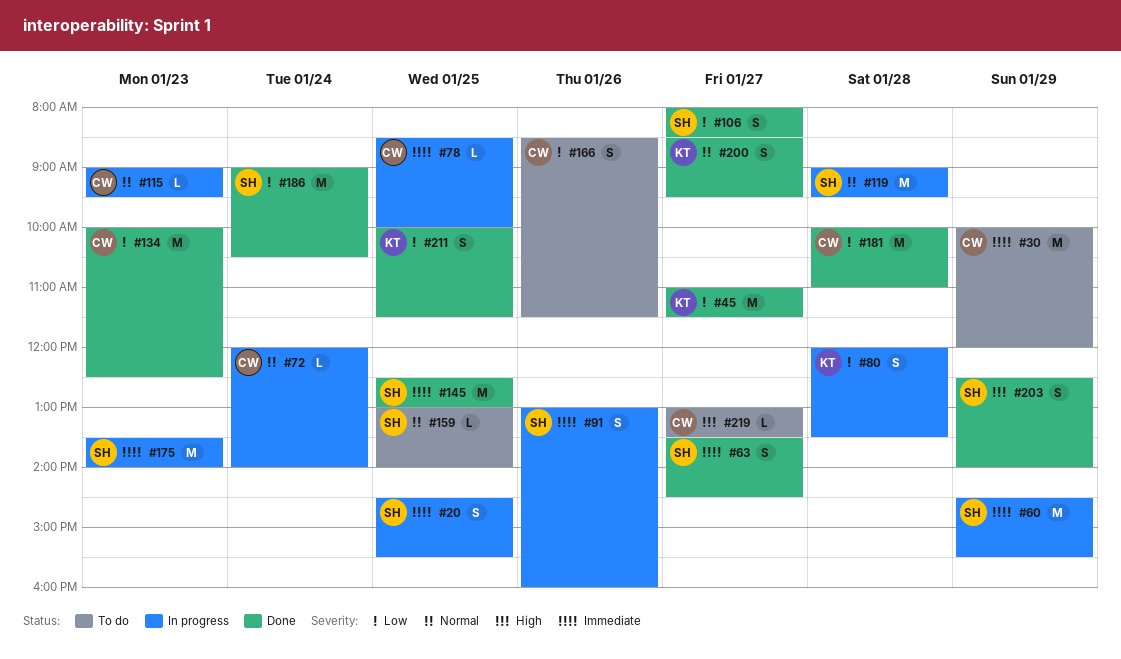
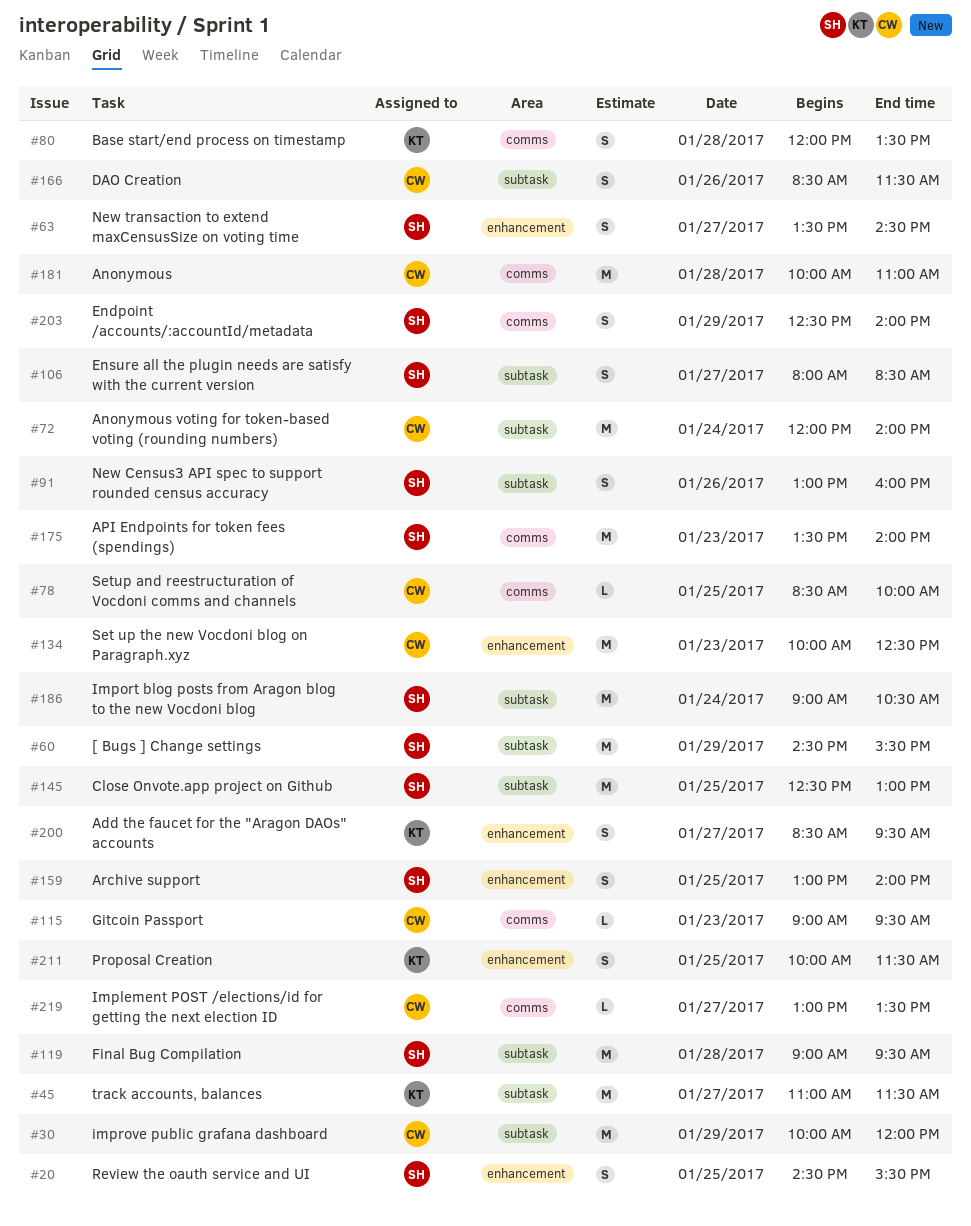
#72, estimate: L -> M
#159, estimate: L -> S

